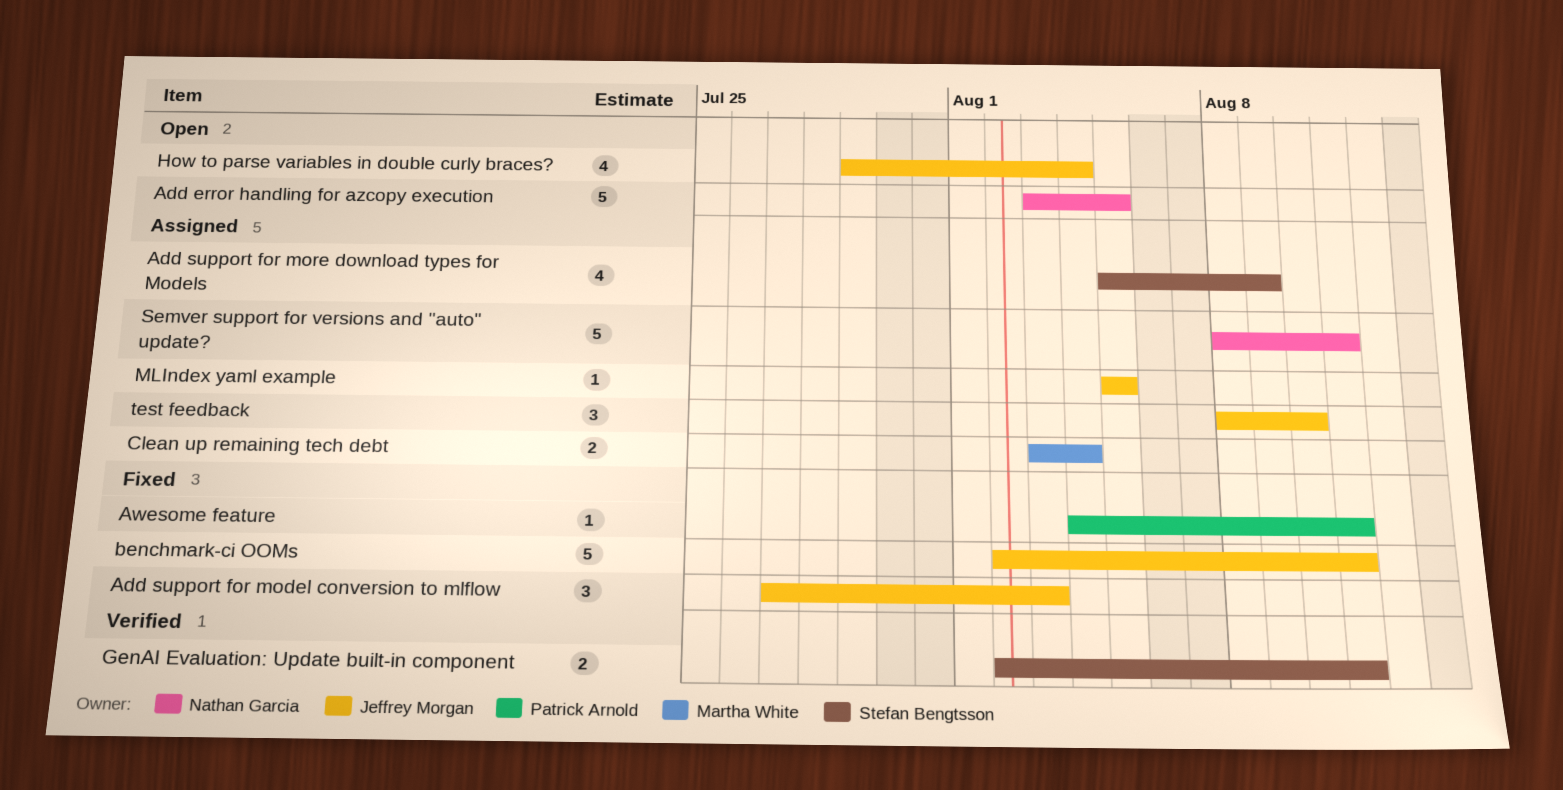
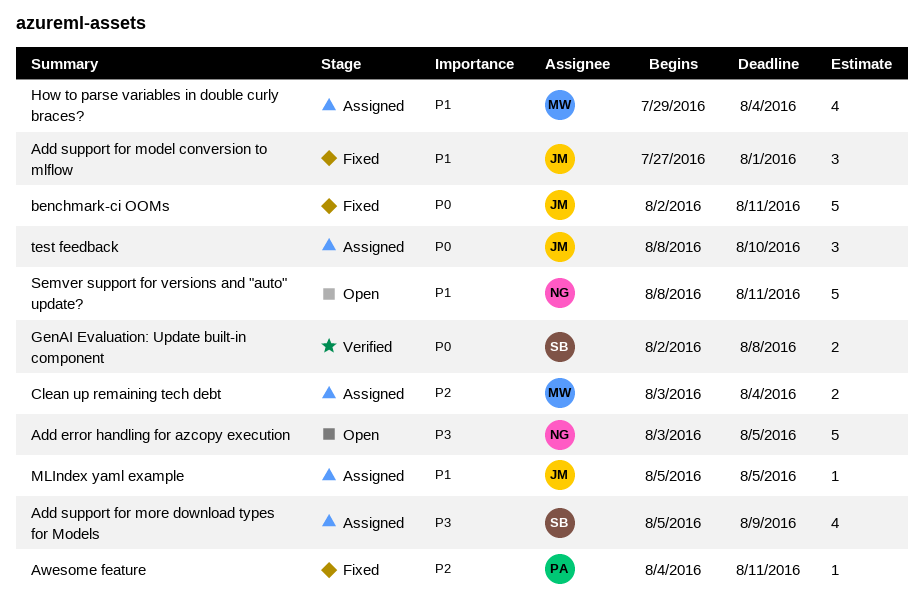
Add support for model conversion to mlflow, due: Aug 3 -> Aug 1
GenAI Evaluation: Update built-in component, due: Aug 11 -> Aug 8
How to parse variables in double curly braces?, status: Open -> Assigned
How to parse variables in double curly braces?, owner: Jeffrey Morgan -> Martha White
Semver support for versions and "auto" update?, status: Assigned -> Open

